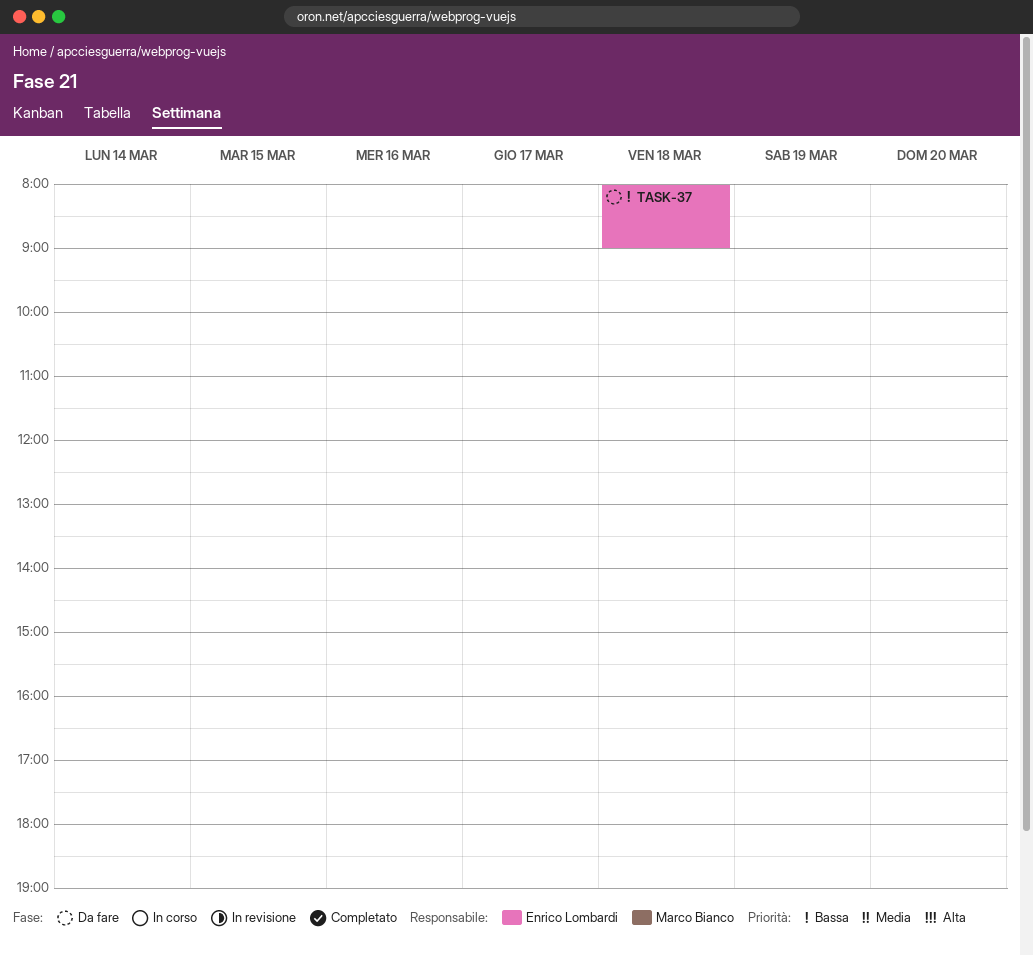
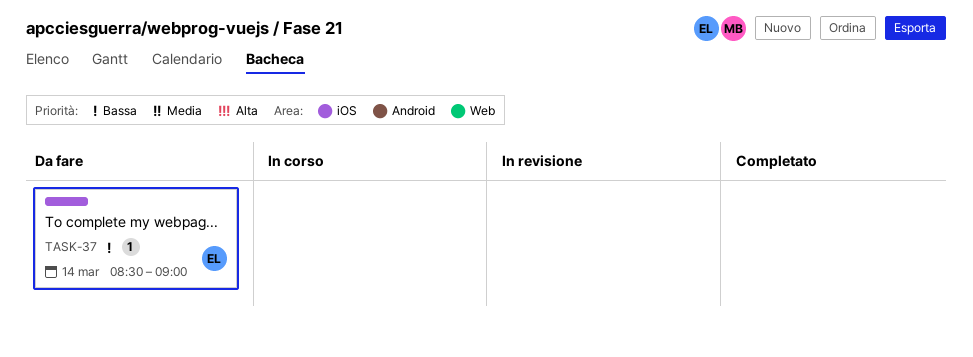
TASK-37, day: Mar 18 -> Mar 14
TASK-37, begins: 08:00 -> 08:30

